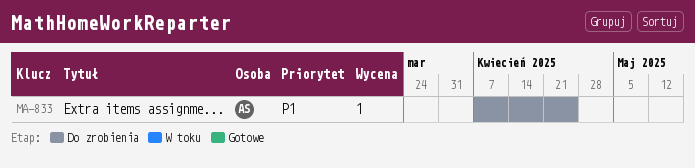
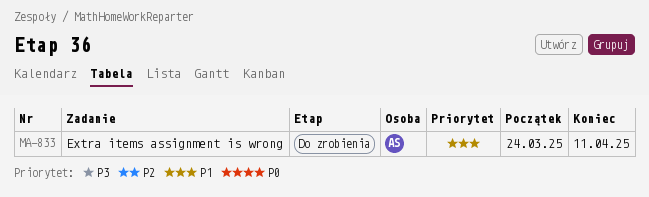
MA-833, start: Apr 7 -> Mar 24
MA-833, due: Apr 25 -> Apr 11

